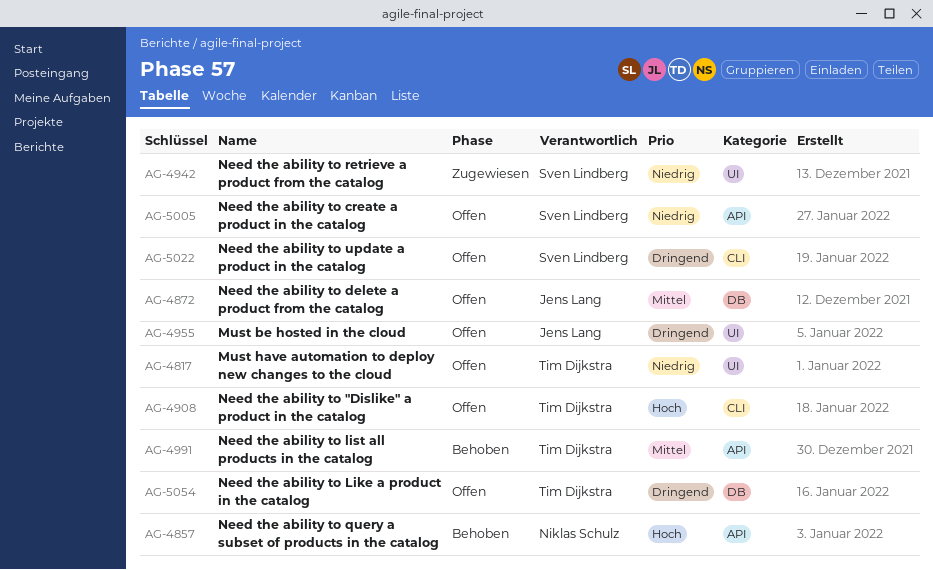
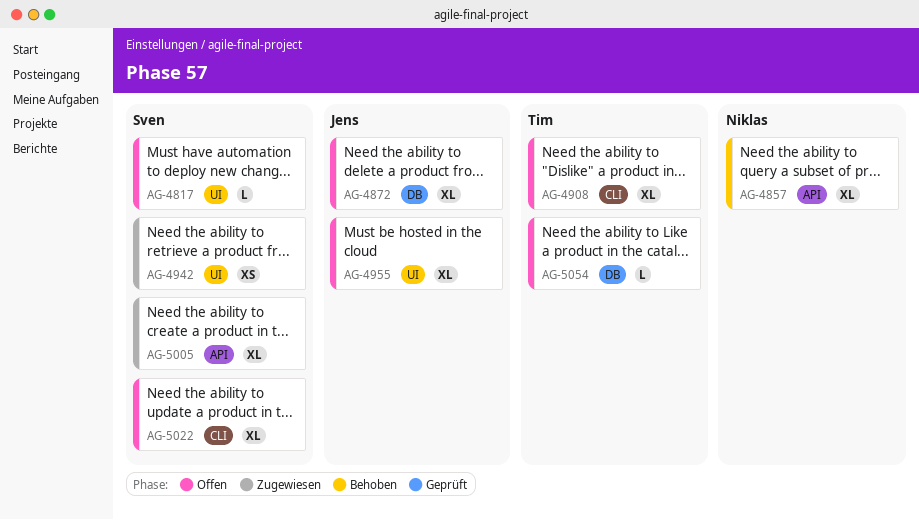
AG-4817, owner: Tim Dijkstra -> Sven Lindberg
AG-4991: present -> none
AG-5005, status: Offen -> Zugewiesen

